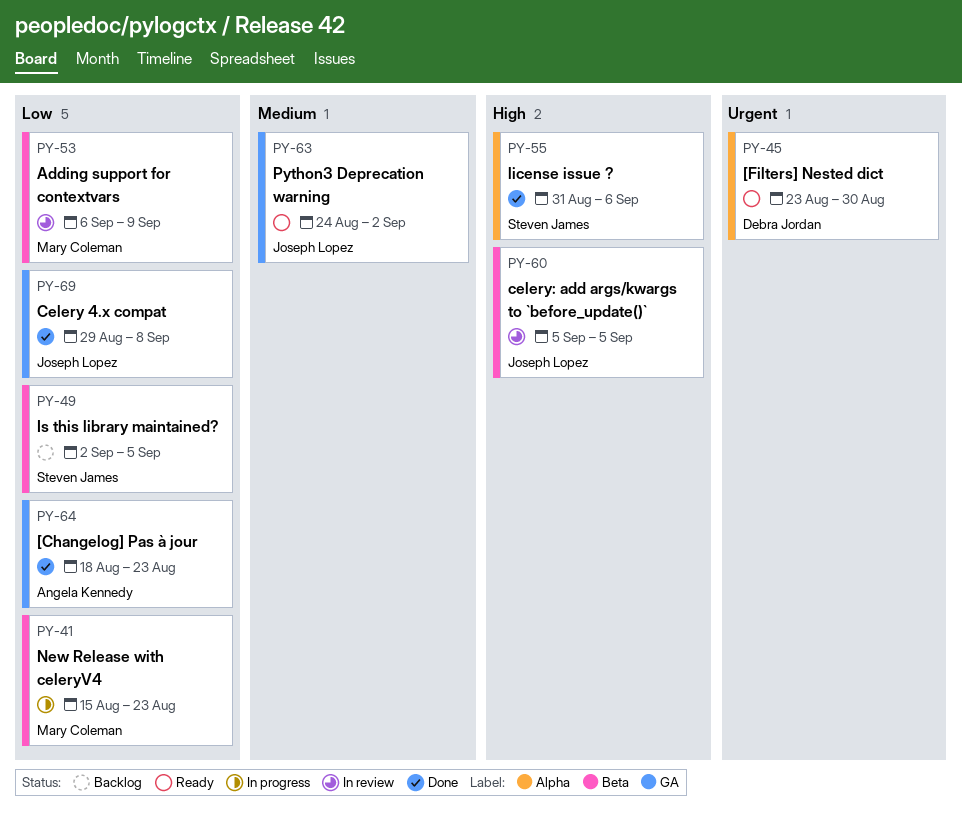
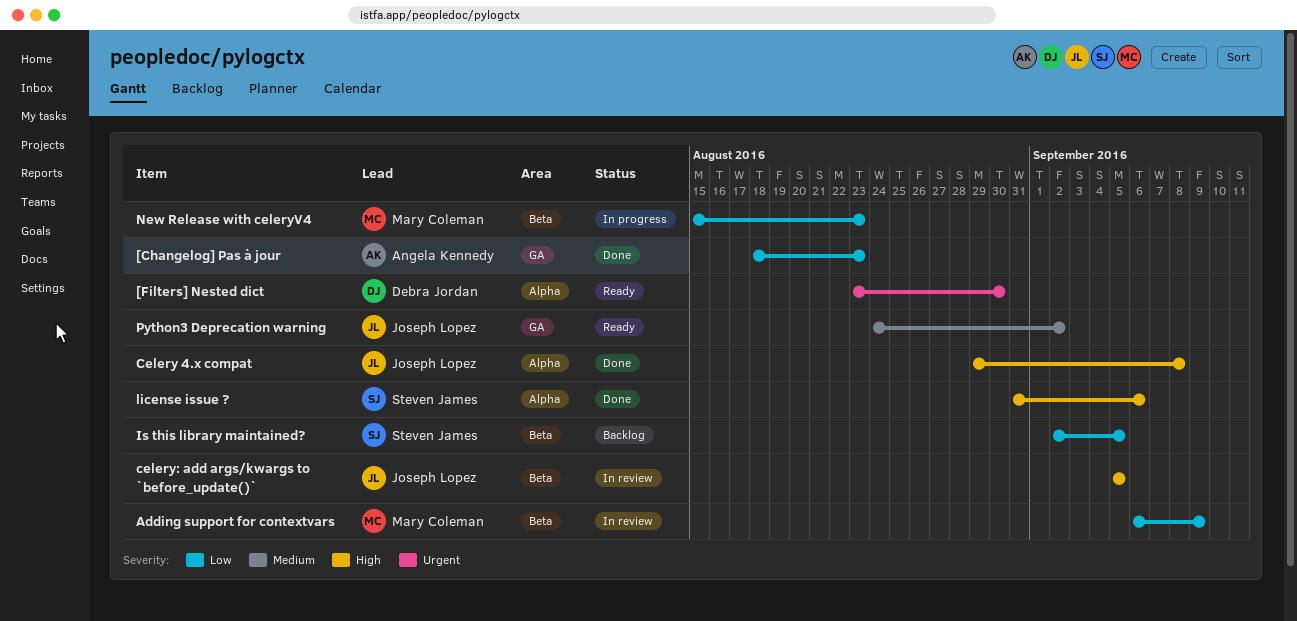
Celery 4.x compat, priority: Low -> High
Celery 4.x compat, label: GA -> Alpha

